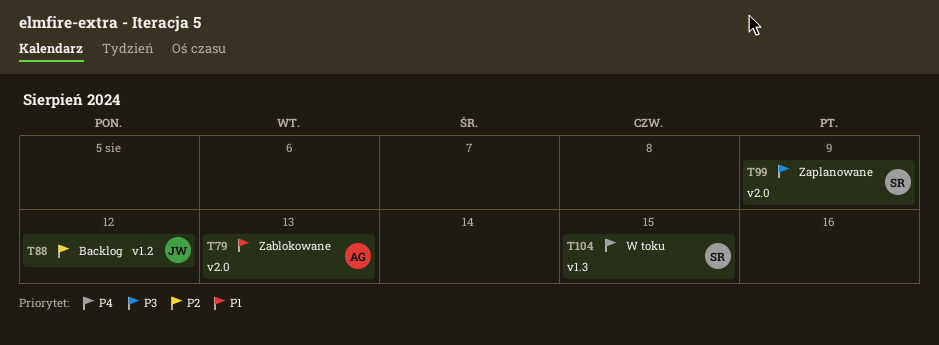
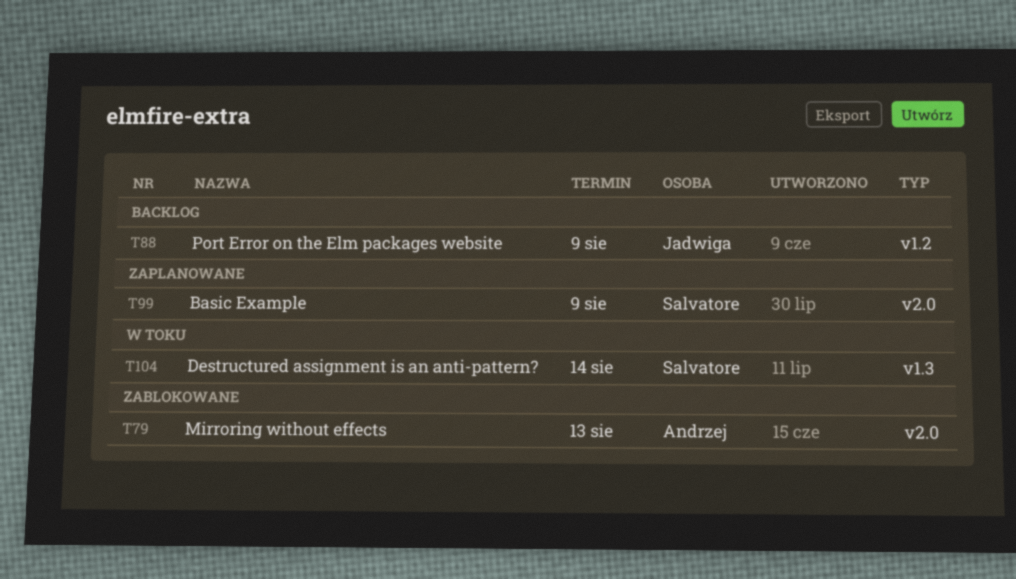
T88, due: Aug 12 -> Aug 9
T104, due: Aug 15 -> Aug 14

